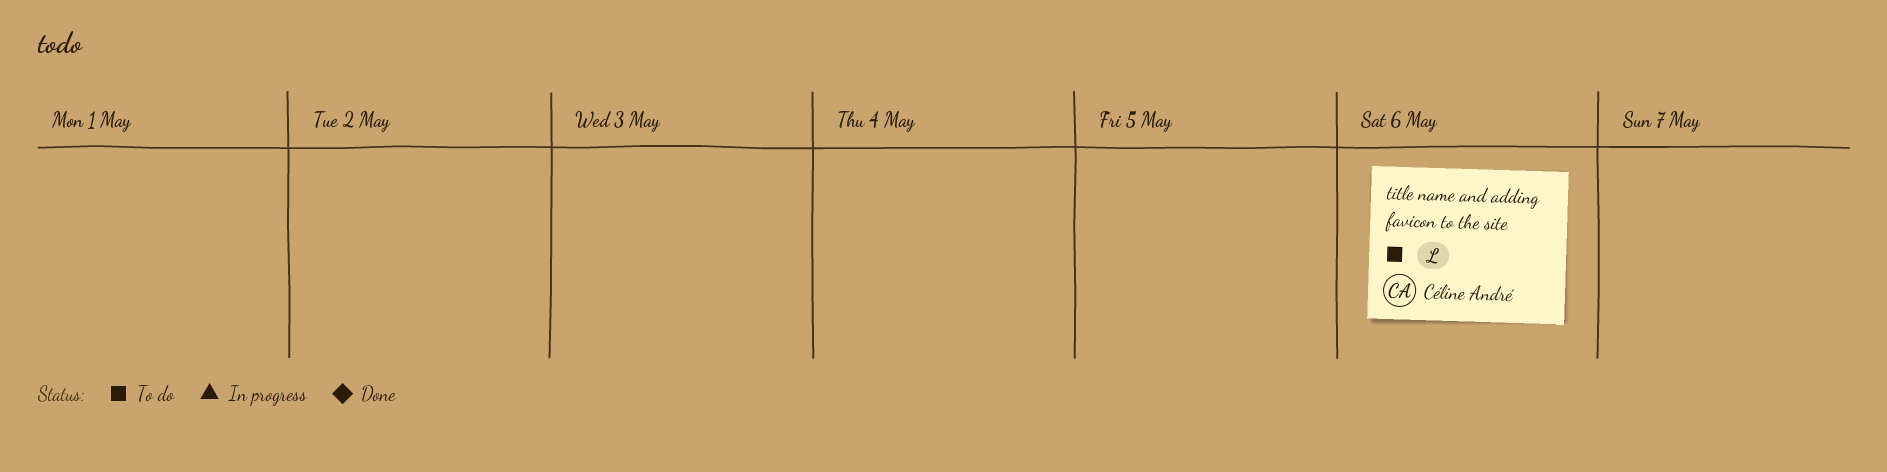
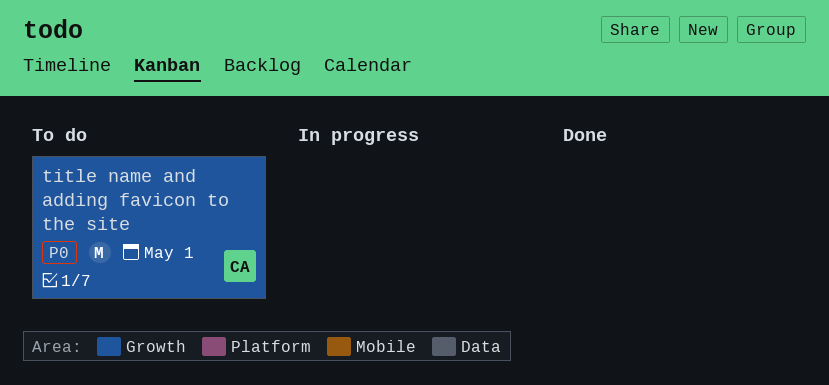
title name and adding favicon to the site, estimate: L -> M
title name and adding favicon to the site, due: May 6 -> May 1

